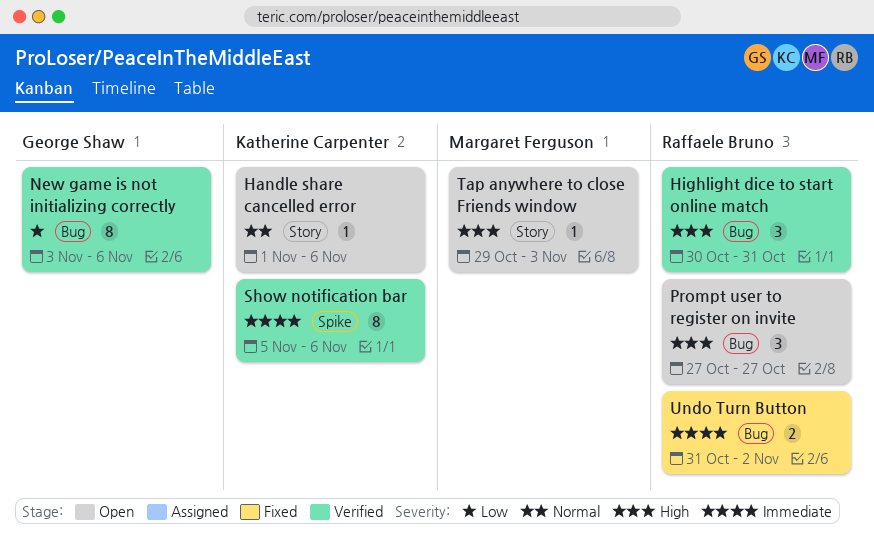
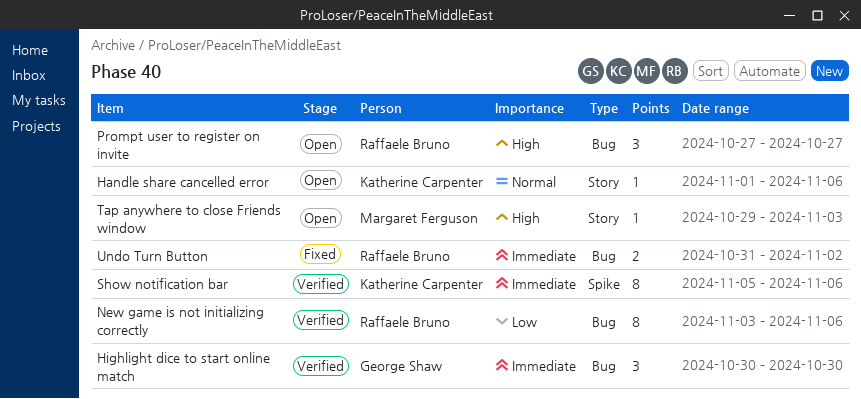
Highlight dice to start online match, owner: Raffaele Bruno -> George Shaw
Highlight dice to start online match, priority: High -> Immediate
Highlight dice to start online match, due: Oct 31 -> Oct 30
New game is not initializing correctly, owner: George Shaw -> Raffaele Bruno

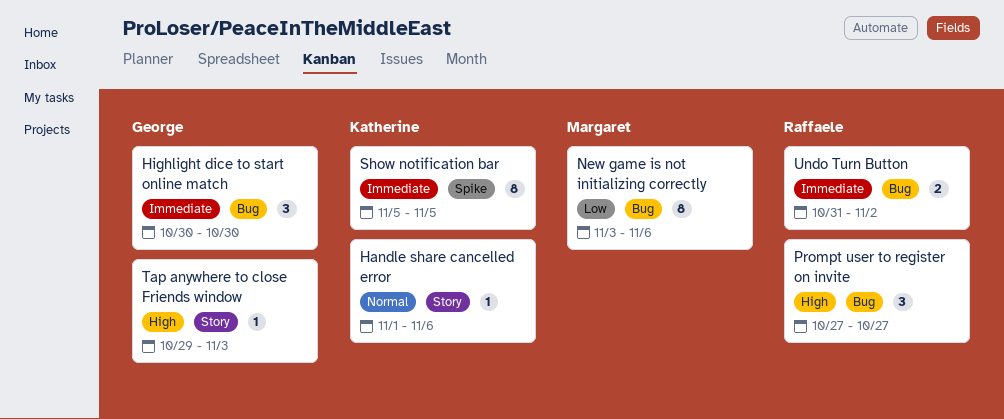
New game is not initializing correctly, owner: Raffaele Bruno -> Margaret Ferguson
Show notification bar, due: Nov 6 -> Nov 5
Tap anywhere to close Friends window, owner: Margaret Ferguson -> George Shaw

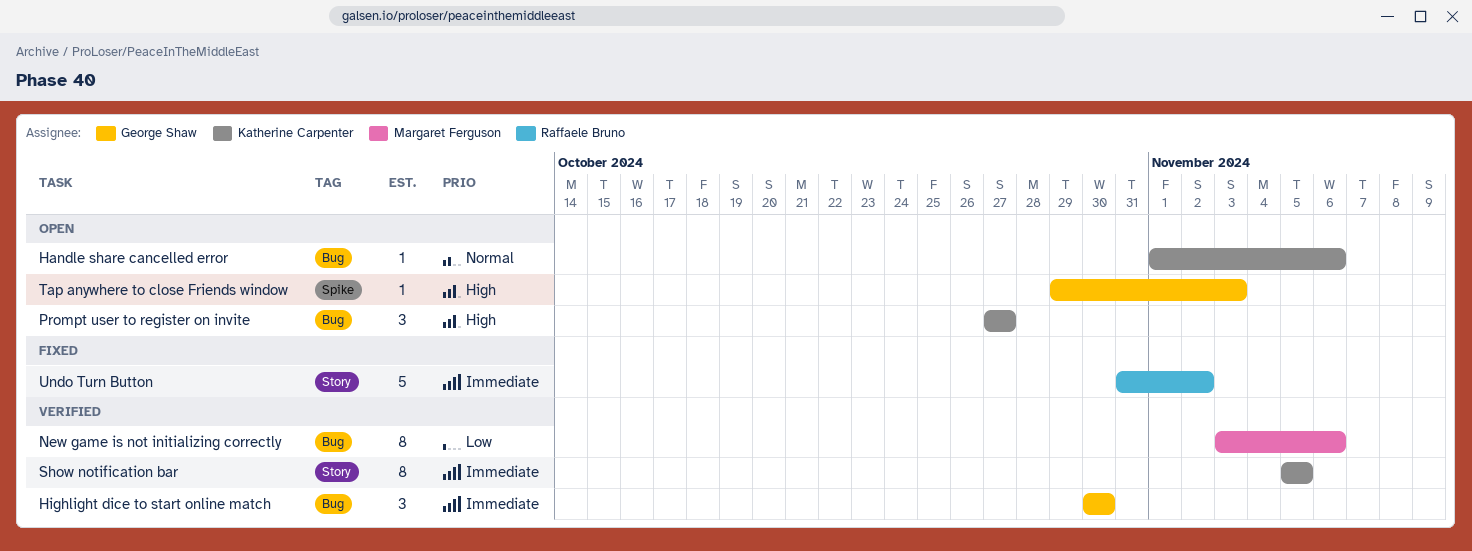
Handle share cancelled error, label: Story -> Bug
Prompt user to register on invite, owner: Raffaele Bruno -> Katherine Carpenter
Show notification bar, label: Spike -> Story
Tap anywhere to close Friends window, label: Story -> Spike
Undo Turn Button, label: Bug -> Story
Undo Turn Button, estimate: 2 -> 5

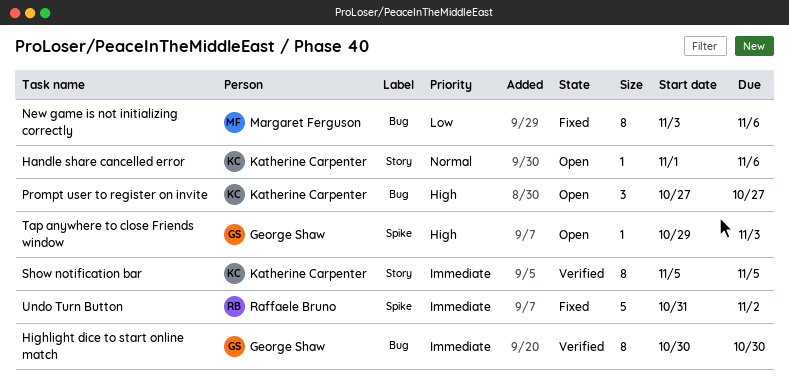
Handle share cancelled error, label: Bug -> Story
Highlight dice to start online match, estimate: 3 -> 8
New game is not initializing correctly, status: Verified -> Fixed
Undo Turn Button, label: Story -> Spike

